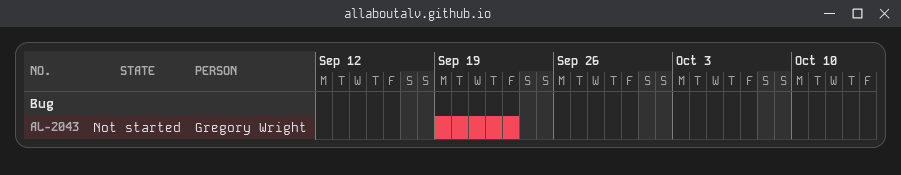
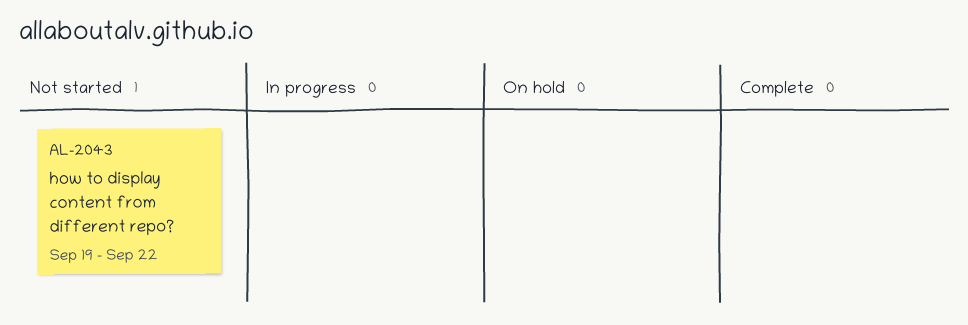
AL-2043, due: Sep 23 -> Sep 22

